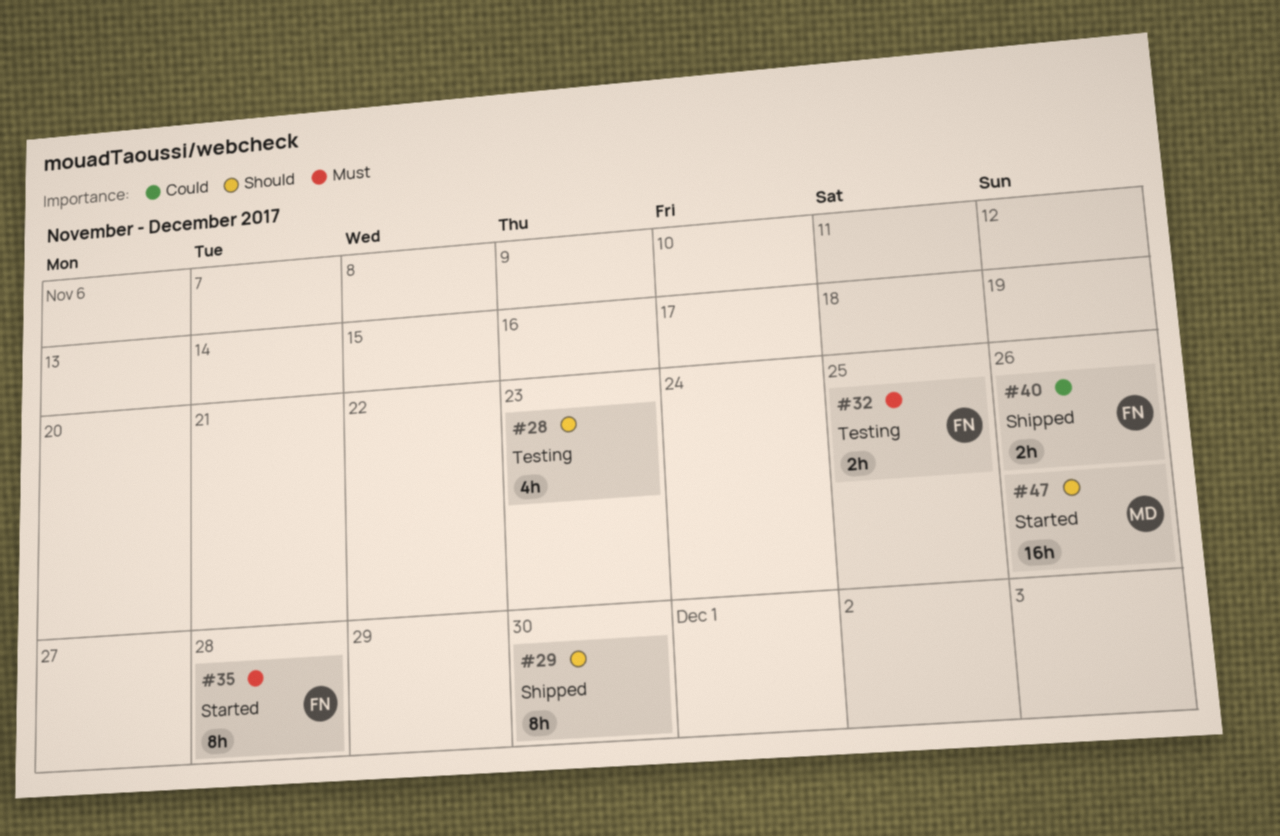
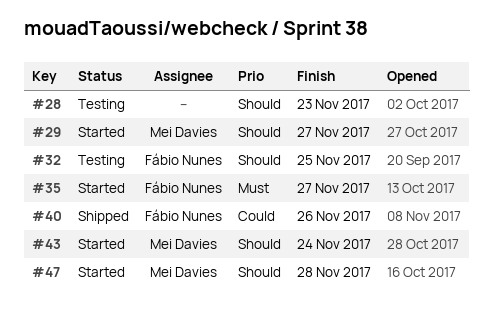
#29, status: Shipped -> Started
#29, owner: none -> Mei Davies
#29, due: Nov 30 -> Nov 27
#32, priority: Must -> Should
#35, due: Nov 28 -> Nov 27
#43: none -> present
#47, due: Nov 26 -> Nov 28

